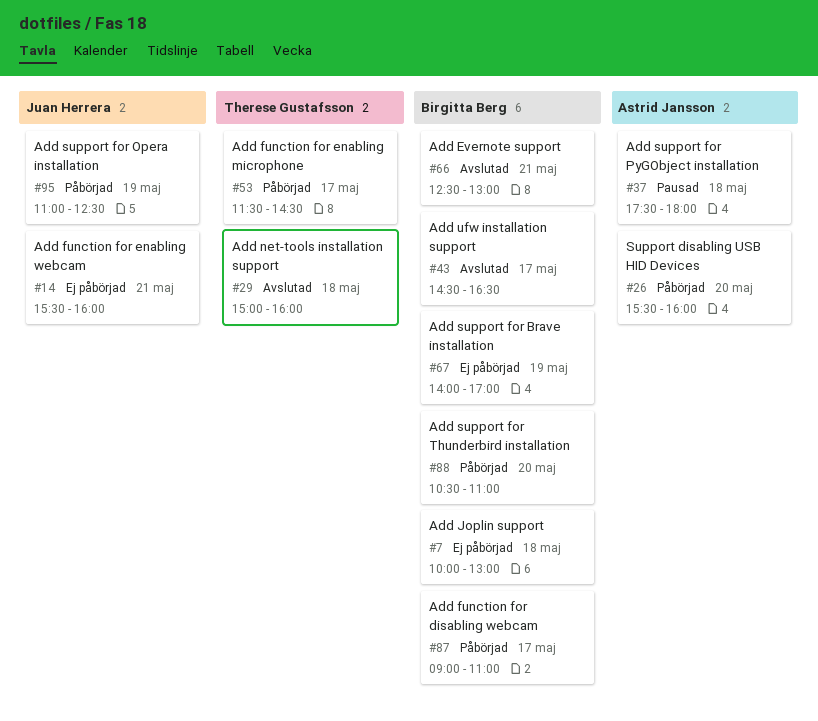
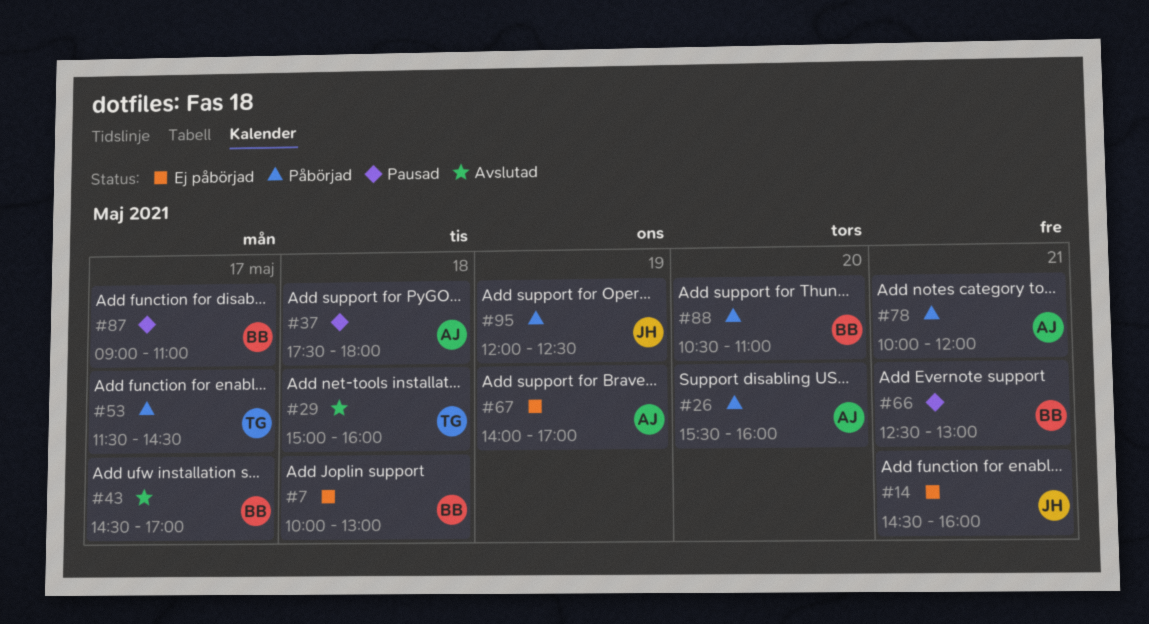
#14, begins: 15:30 -> 14:30
#43, ends: 16:30 -> 17:00
#66, status: Avslutad -> Pausad
#67, owner: Birgitta Berg -> Astrid Jansson
#78: none -> present
#87, status: Påbörjad -> Pausad
#95, begins: 11:00 -> 12:00

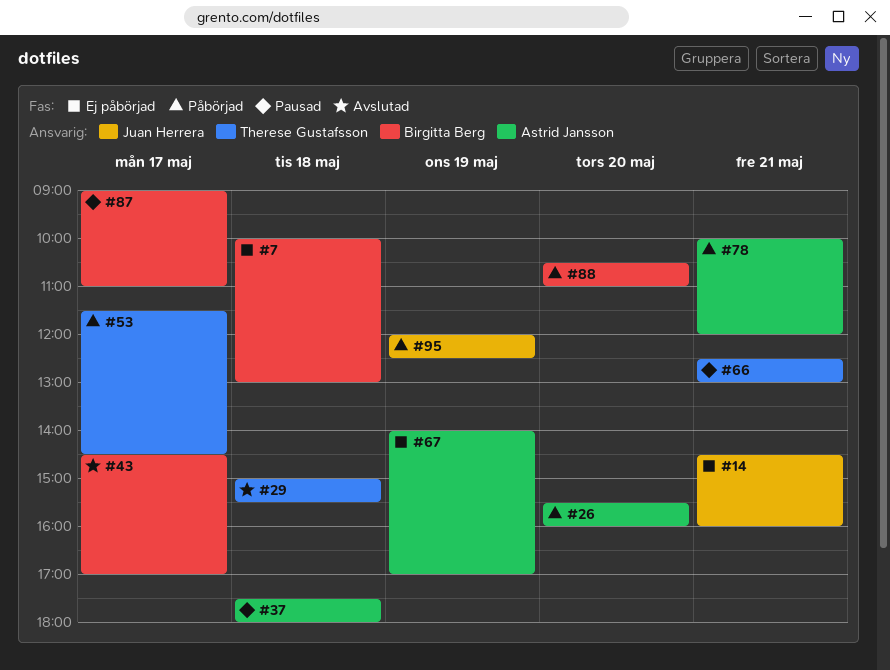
#29, ends: 16:00 -> 15:30
#66, owner: Birgitta Berg -> Therese Gustafsson

